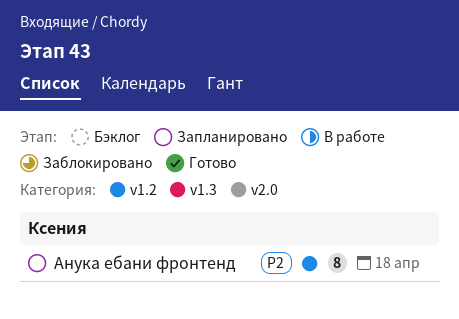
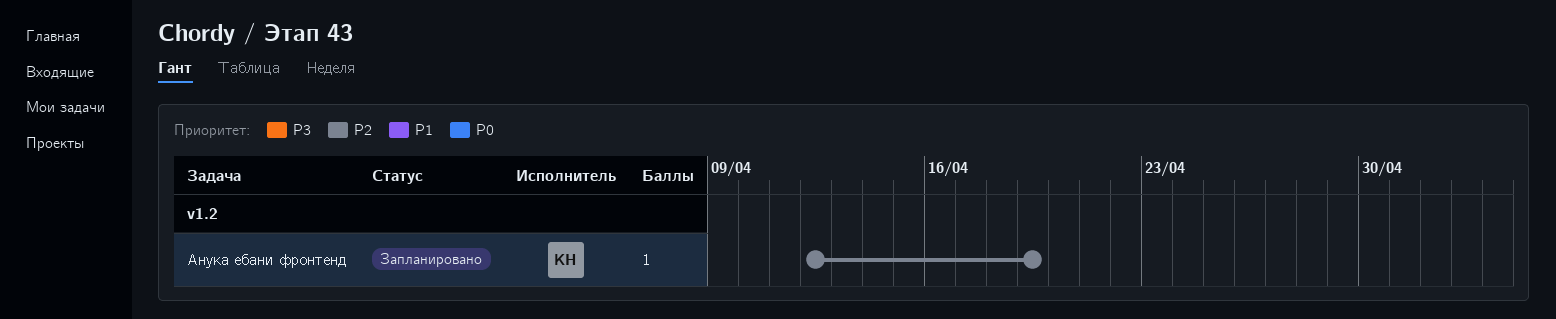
Анука ебани фронтенд, estimate: 8 -> 1
Анука ебани фронтенд, due: Apr 18 -> Apr 19

